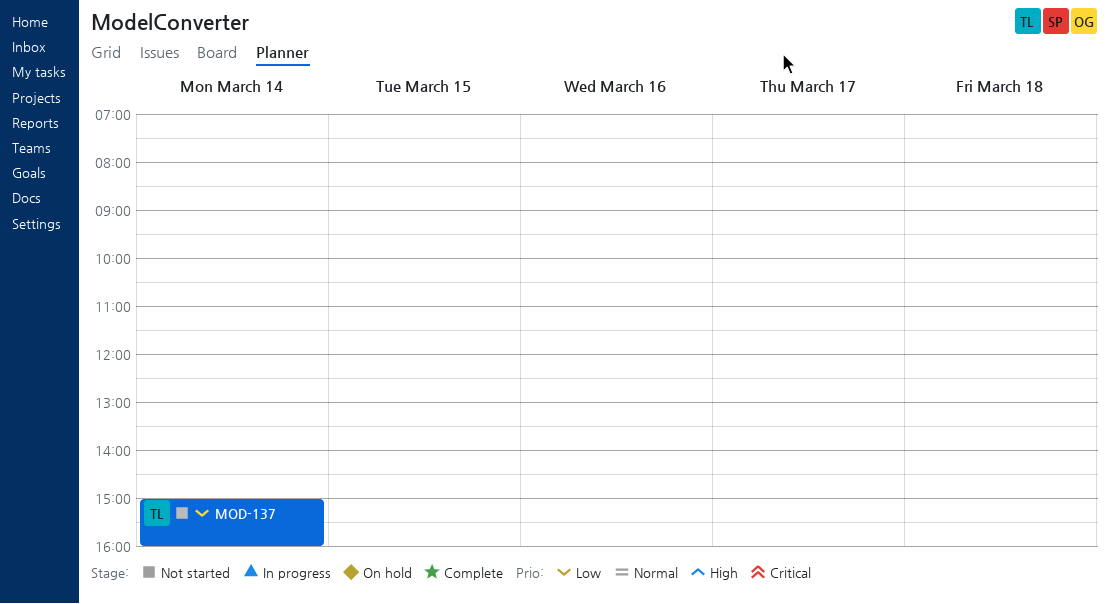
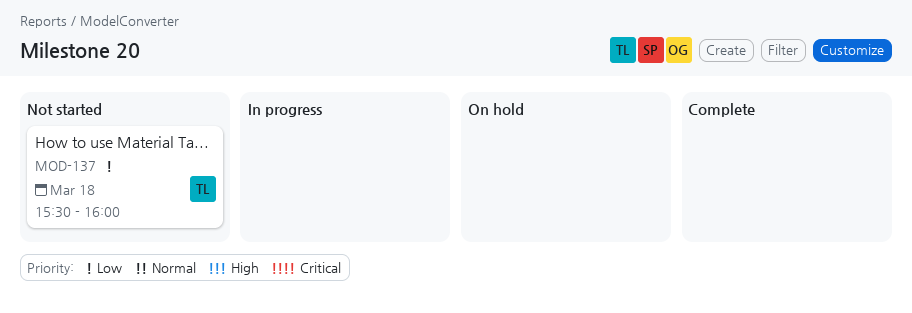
MOD-137, day: Mar 14 -> Mar 18
MOD-137, begins: 15:00 -> 15:30

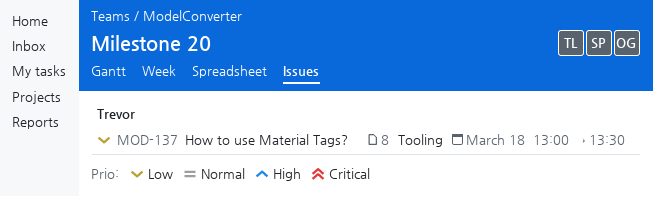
MOD-137, begins: 15:30 -> 13:00
MOD-137, ends: 16:00 -> 13:30

